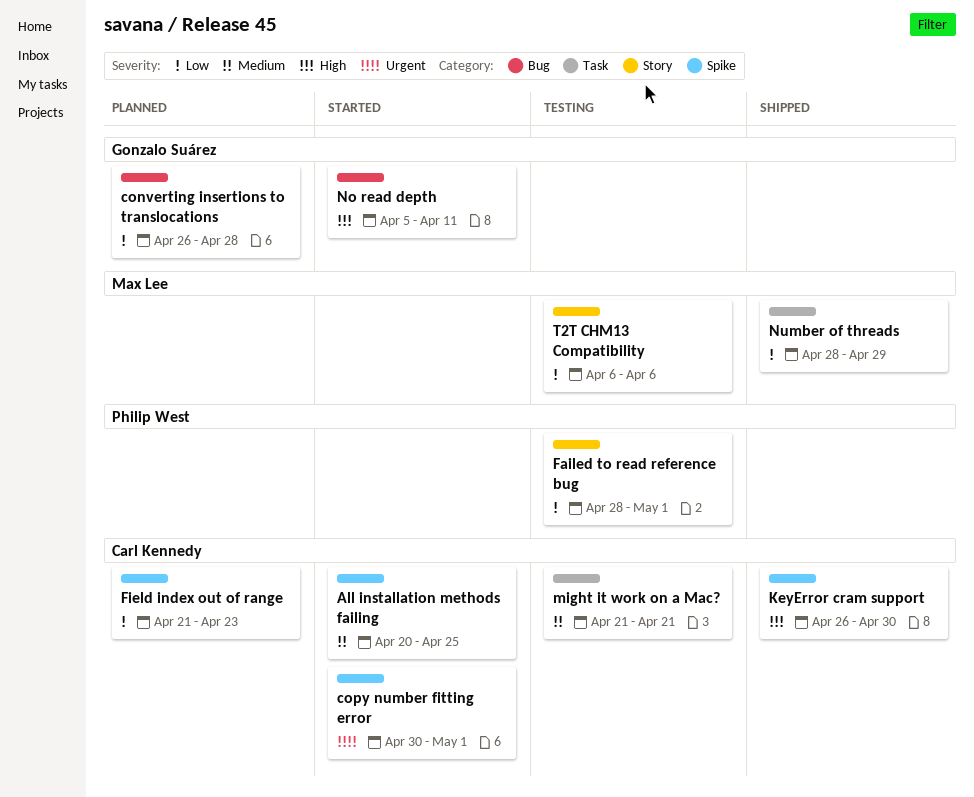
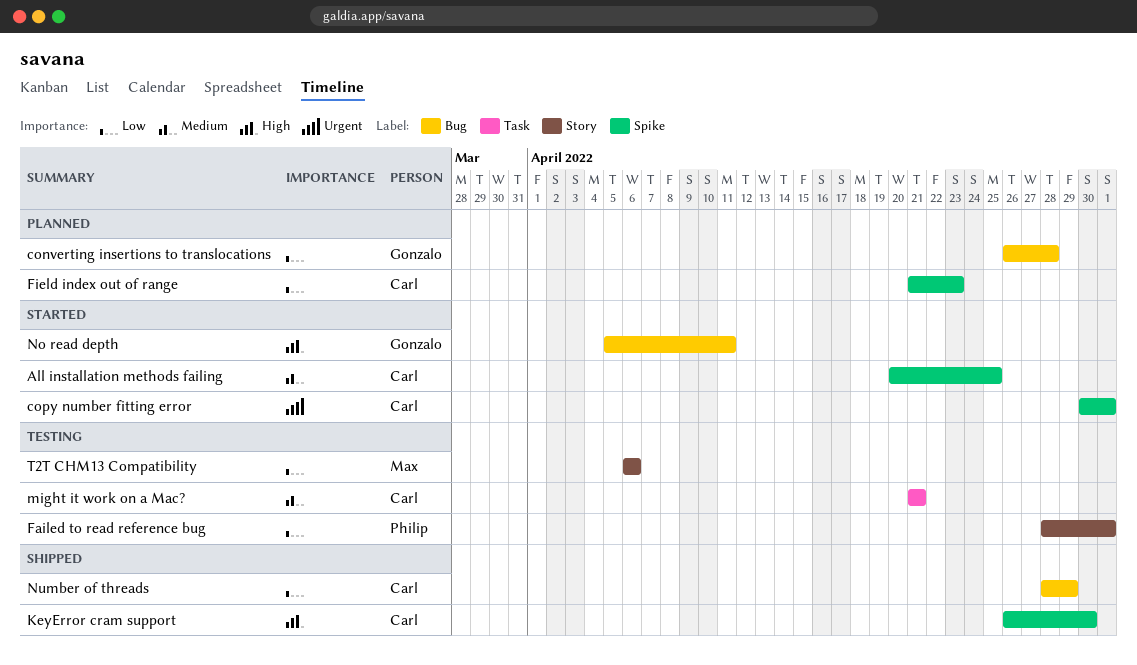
Number of threads, owner: Max Lee -> Carl Kennedy
Number of threads, label: Task -> Bug

